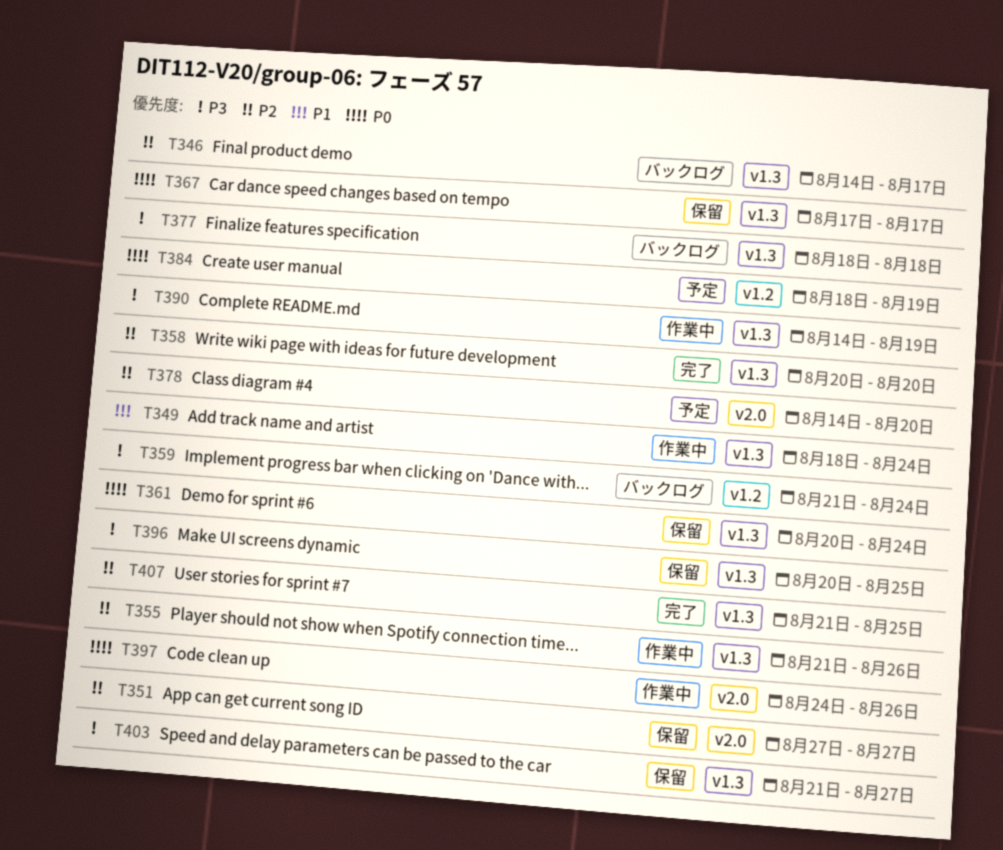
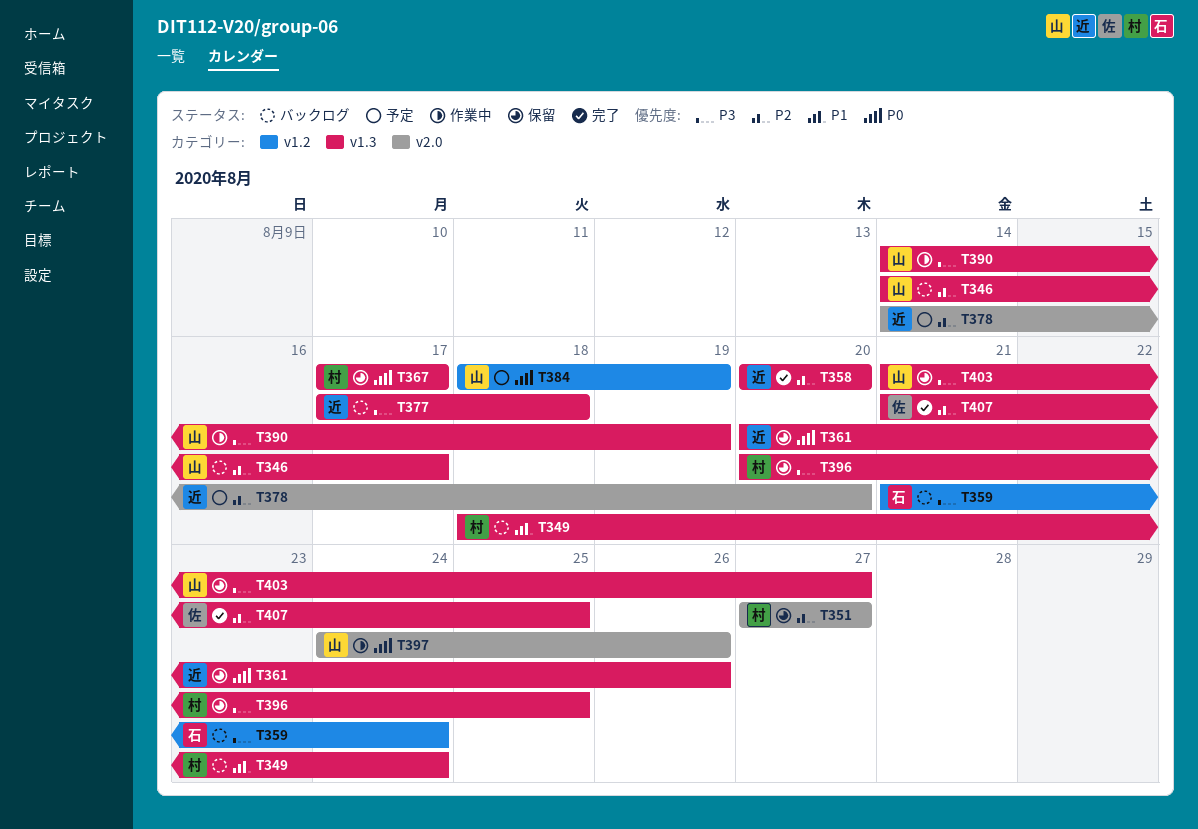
T349, status: 作業中 -> バックログ
T355: present -> none
T361, due: Aug 24 -> Aug 26
T377, start: Aug 18 -> Aug 17

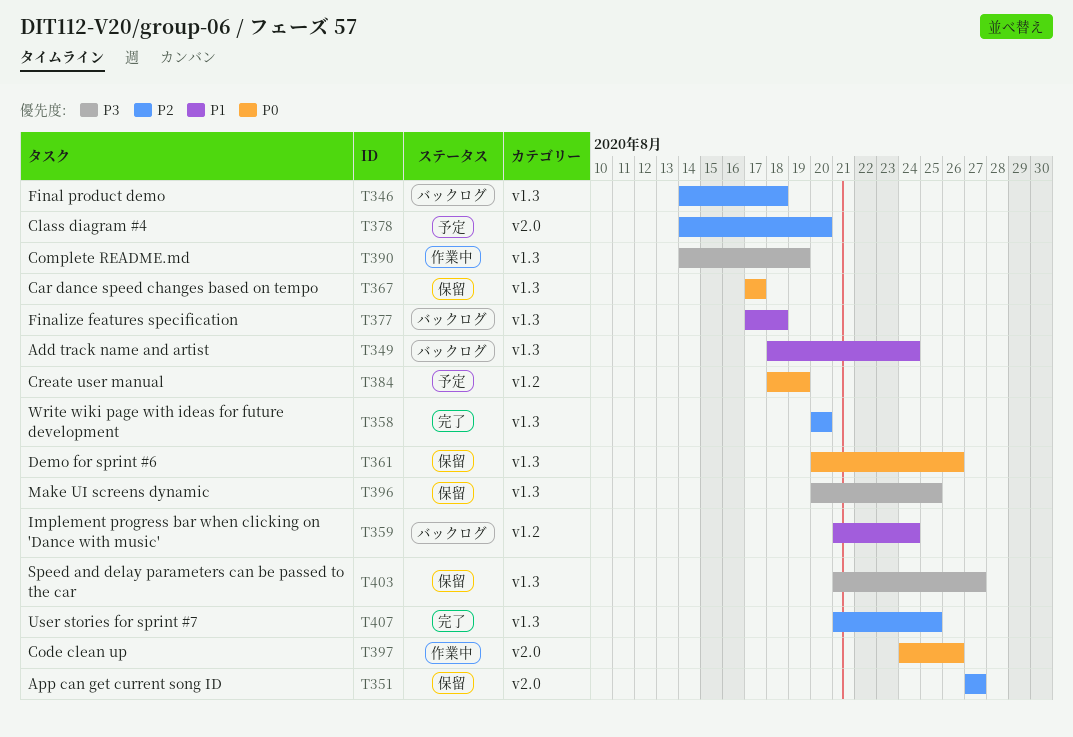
T346, due: Aug 17 -> Aug 18
T359, priority: P3 -> P1
T377, priority: P3 -> P1

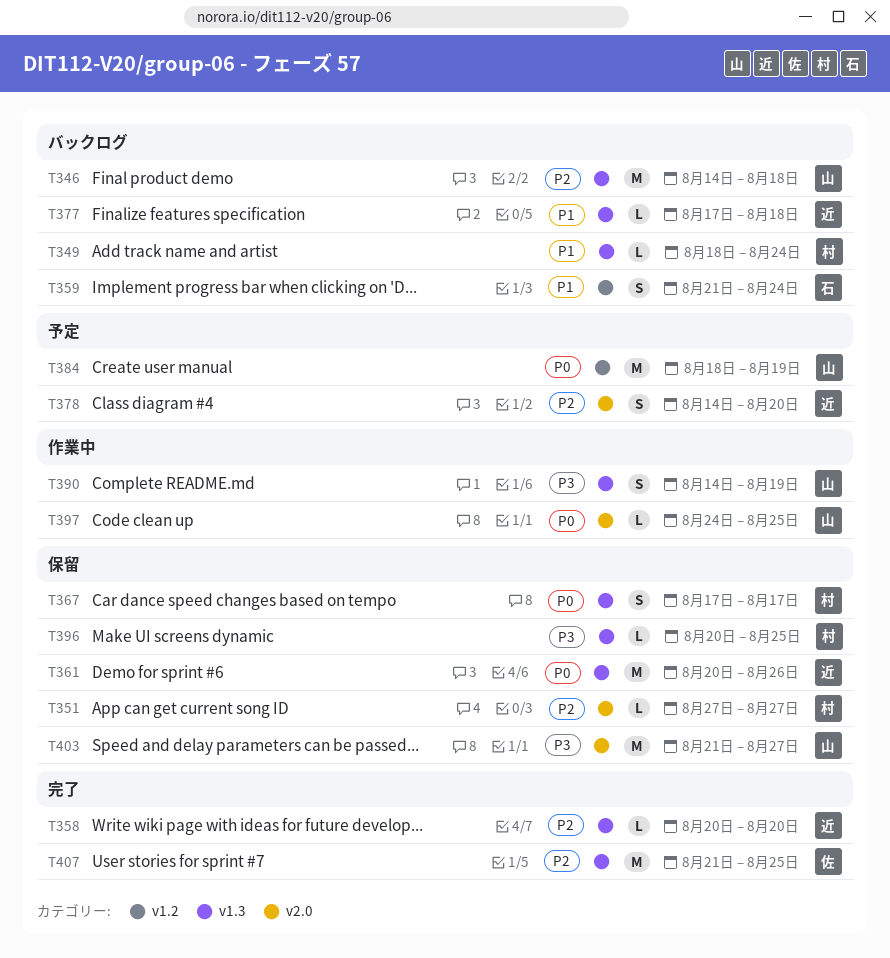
T397, due: Aug 26 -> Aug 25
T403, label: v1.3 -> v2.0

